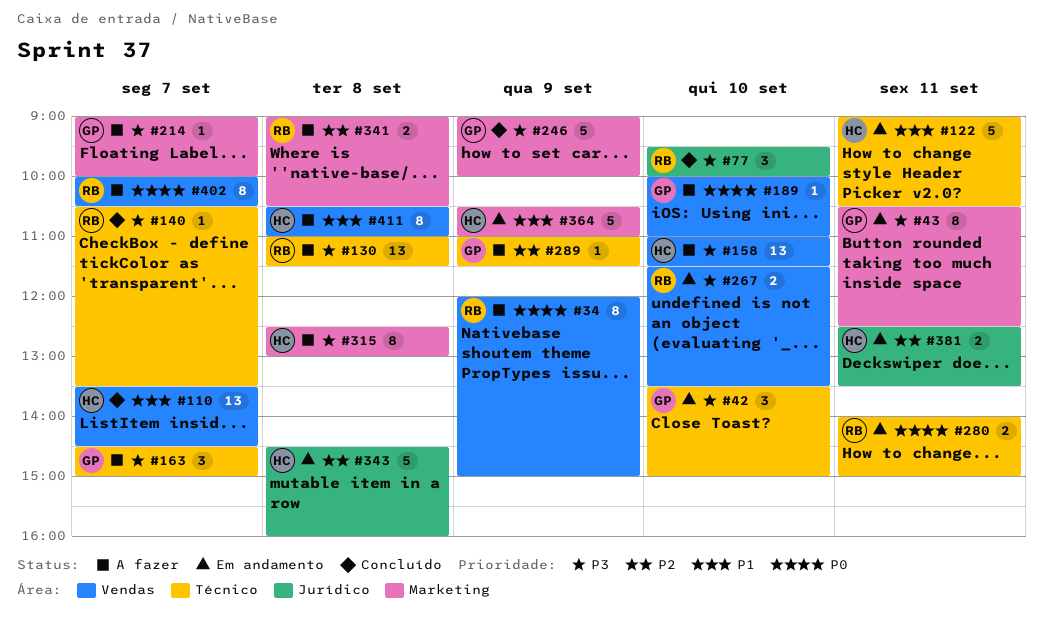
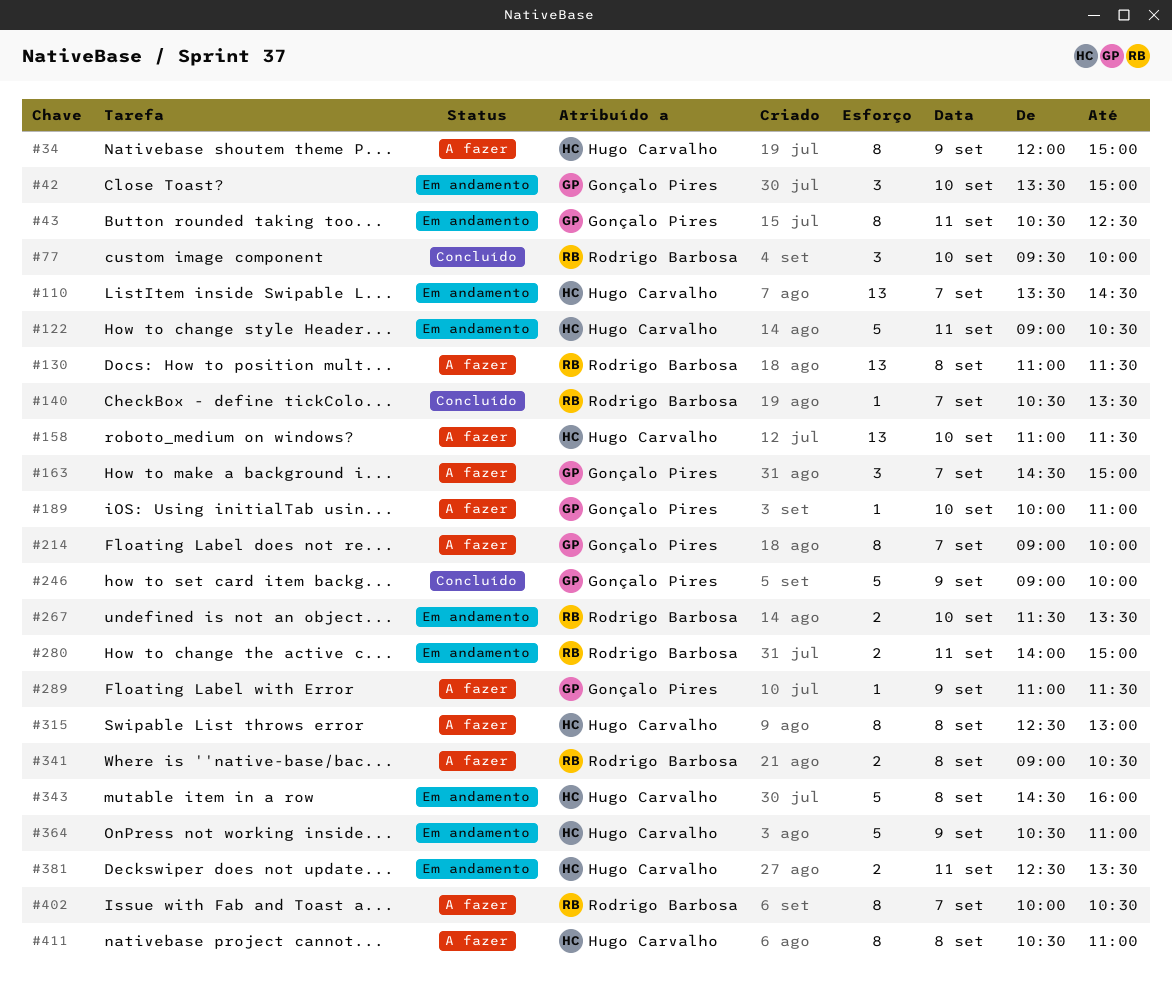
#34, owner: Rodrigo Barbosa -> Hugo Carvalho
#110, status: Concluído -> Em andamento
#214, estimate: 1 -> 8

